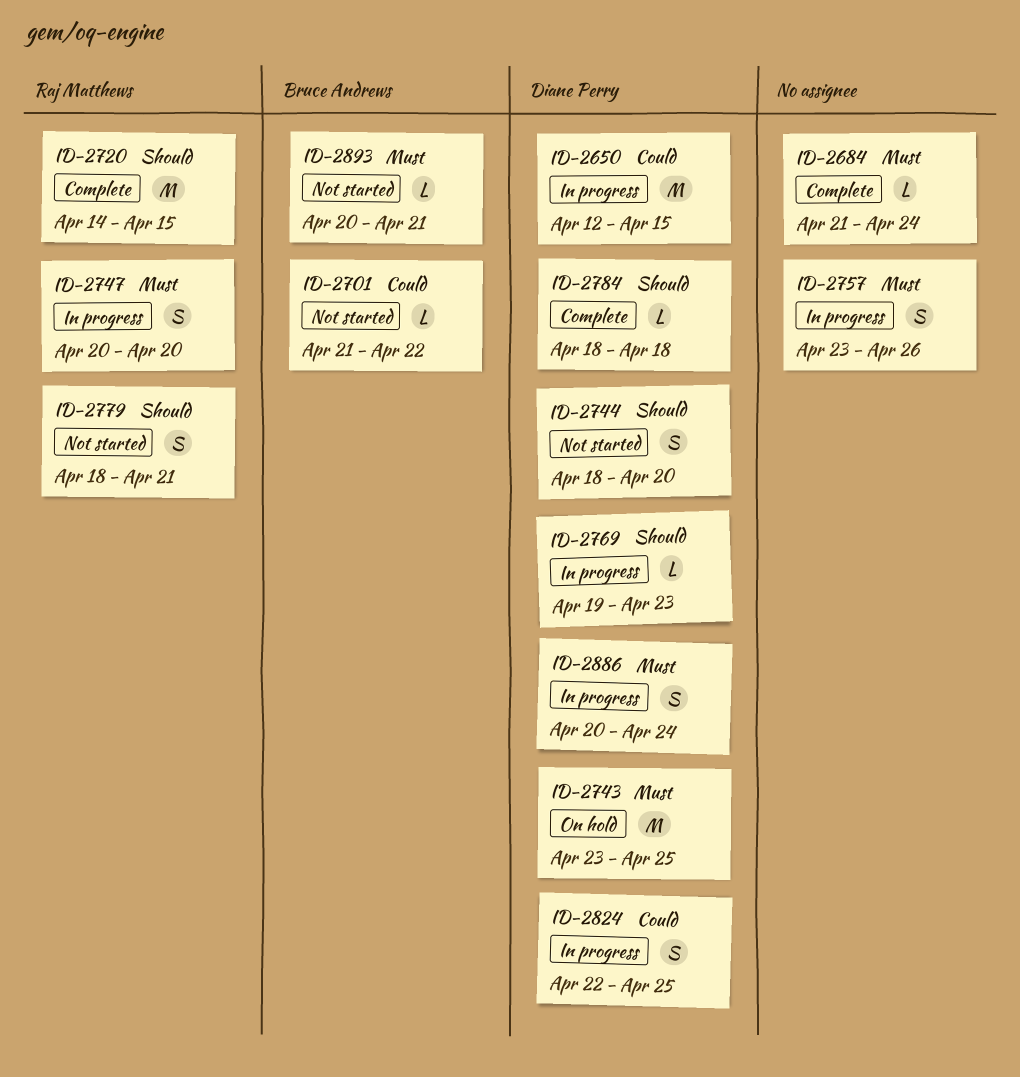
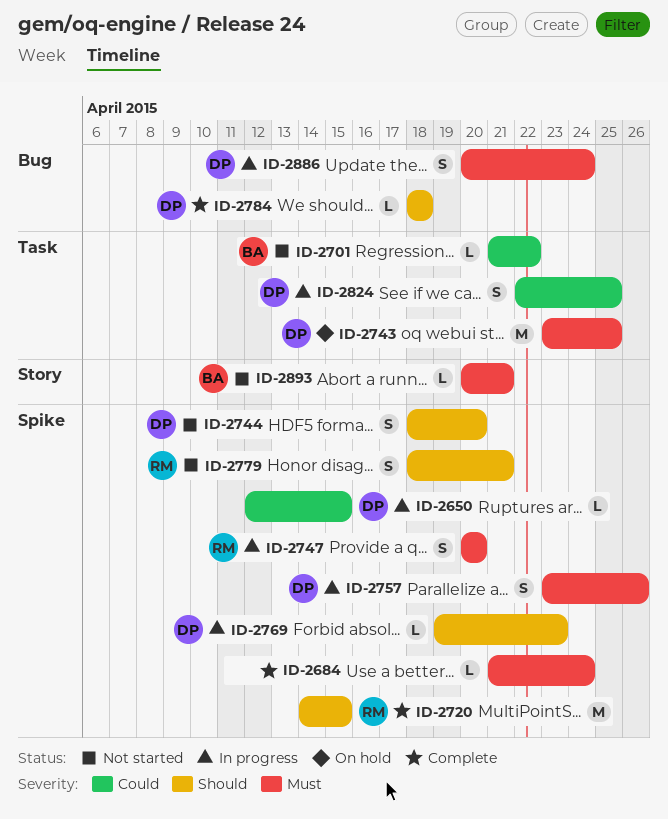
ID-2650, estimate: M -> L
ID-2757, owner: none -> Diane Perry

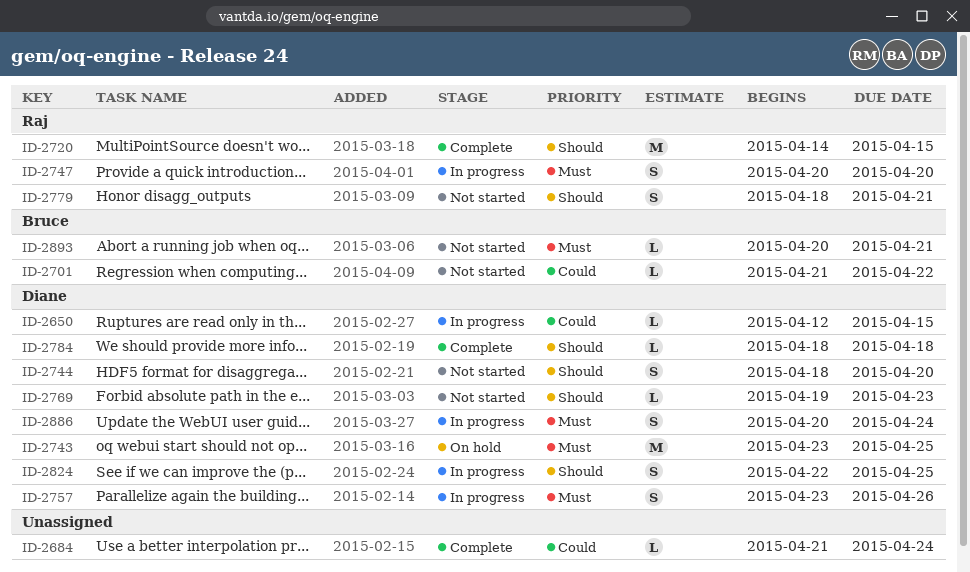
ID-2684, priority: Must -> Could
ID-2769, status: In progress -> Not started
ID-2824, priority: Could -> Should

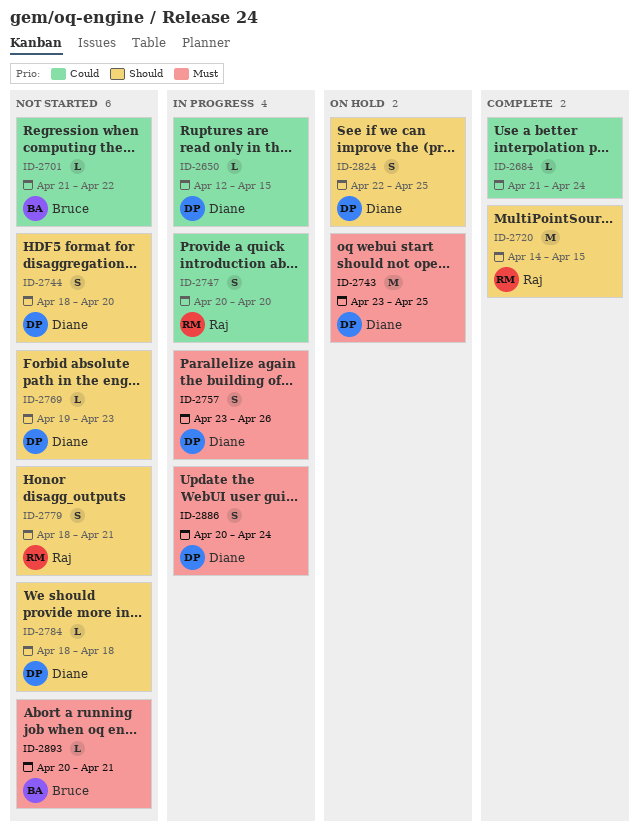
ID-2747, priority: Must -> Could
ID-2784, status: Complete -> Not started
ID-2824, status: In progress -> On hold

